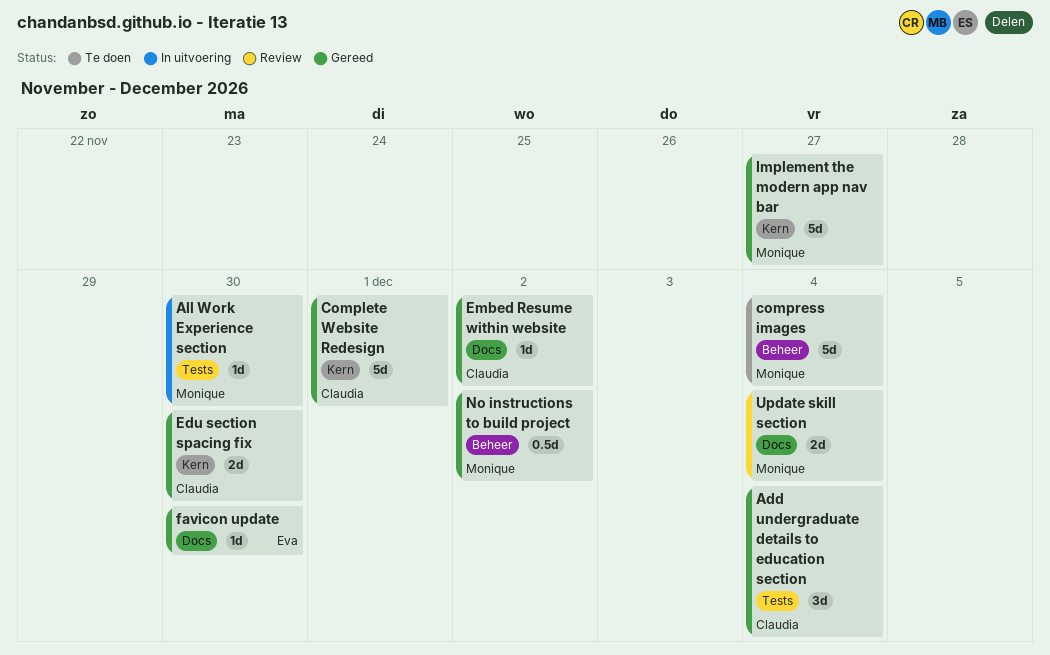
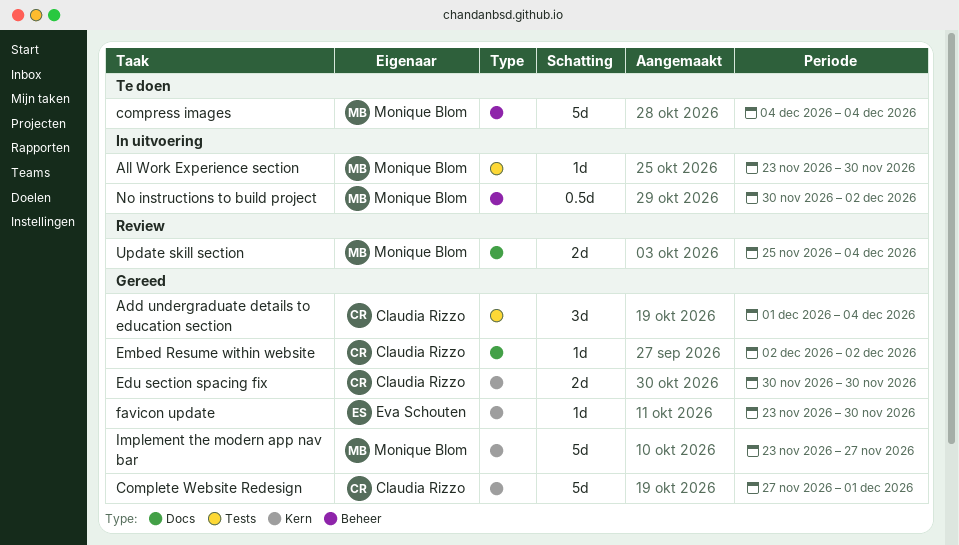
favicon update, label: Docs -> Kern
No instructions to build project, status: Gereed -> In uitvoering

